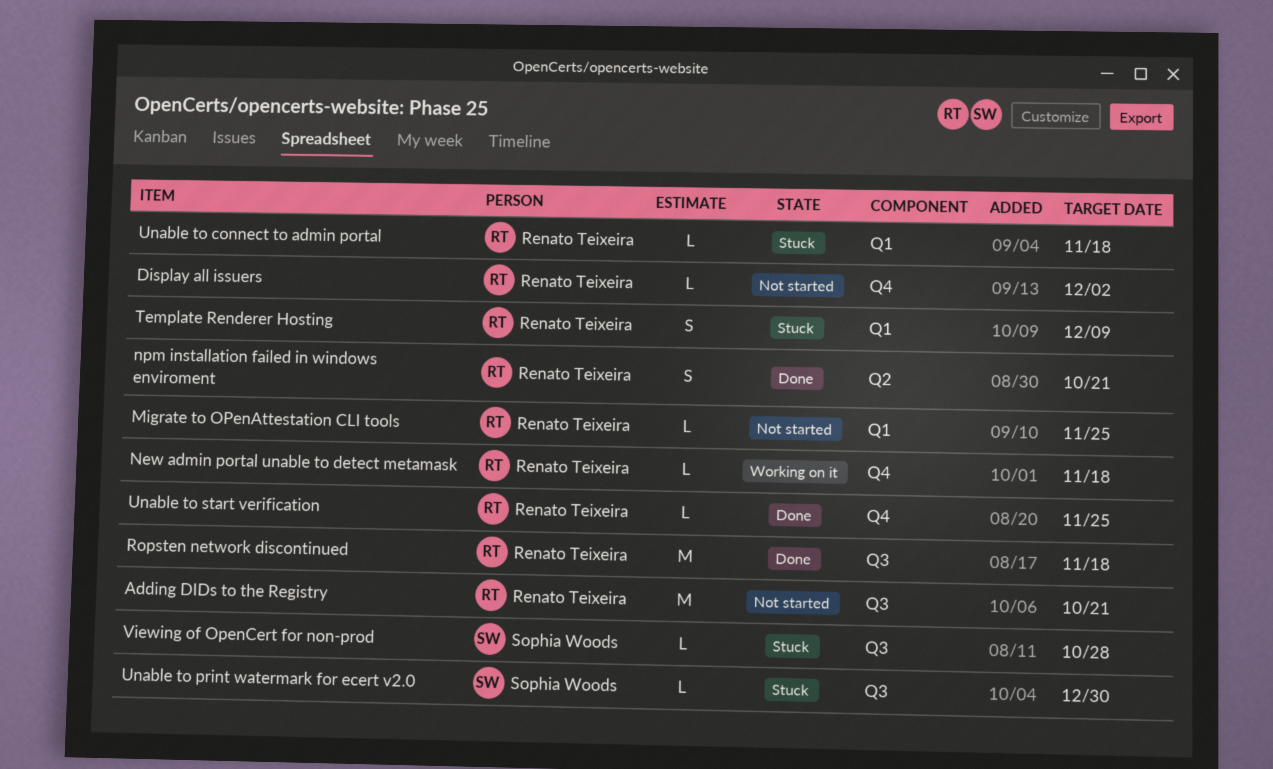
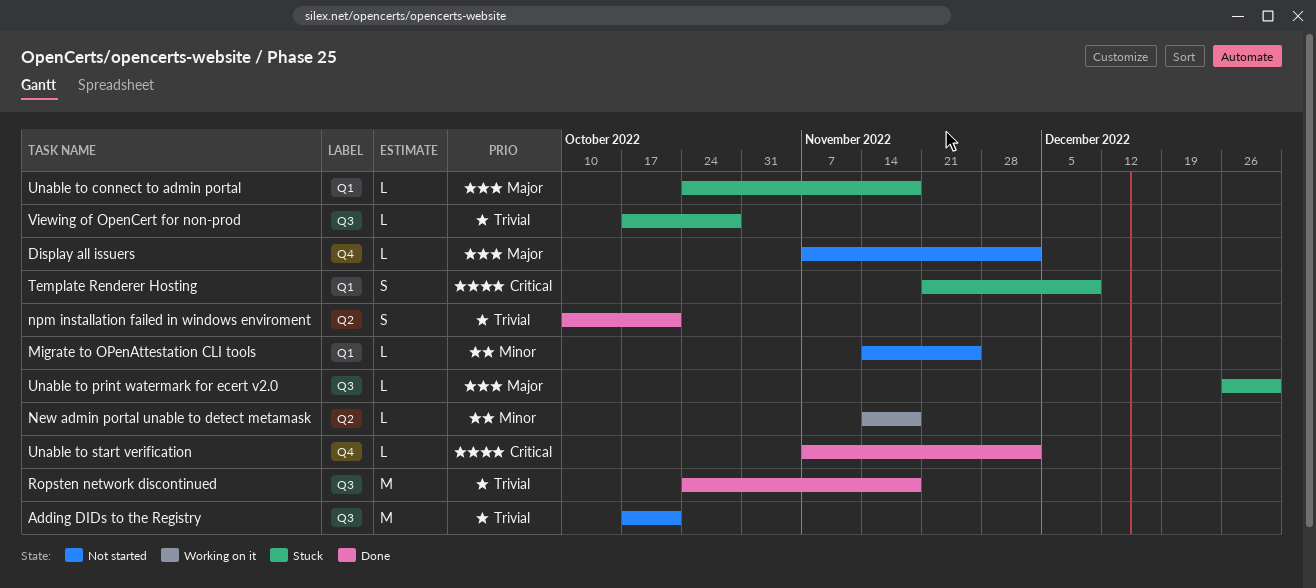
New admin portal unable to detect metamask, label: Q4 -> Q2
Unable to start verification, due: Nov 25 -> Dec 2

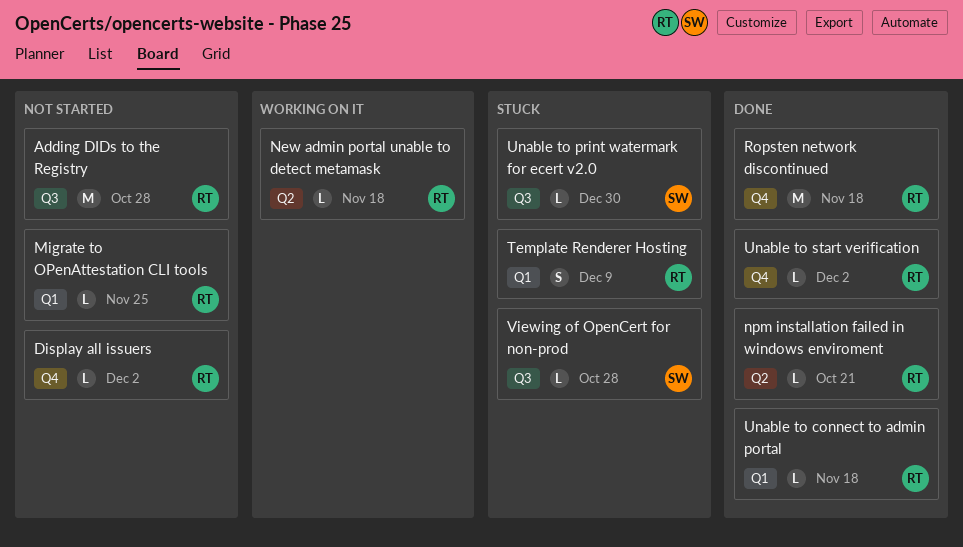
Adding DIDs to the Registry, due: Oct 21 -> Oct 28
npm installation failed in windows enviroment, estimate: S -> L
Ropsten network discontinued, label: Q3 -> Q4
Unable to connect to admin portal, status: Stuck -> Done

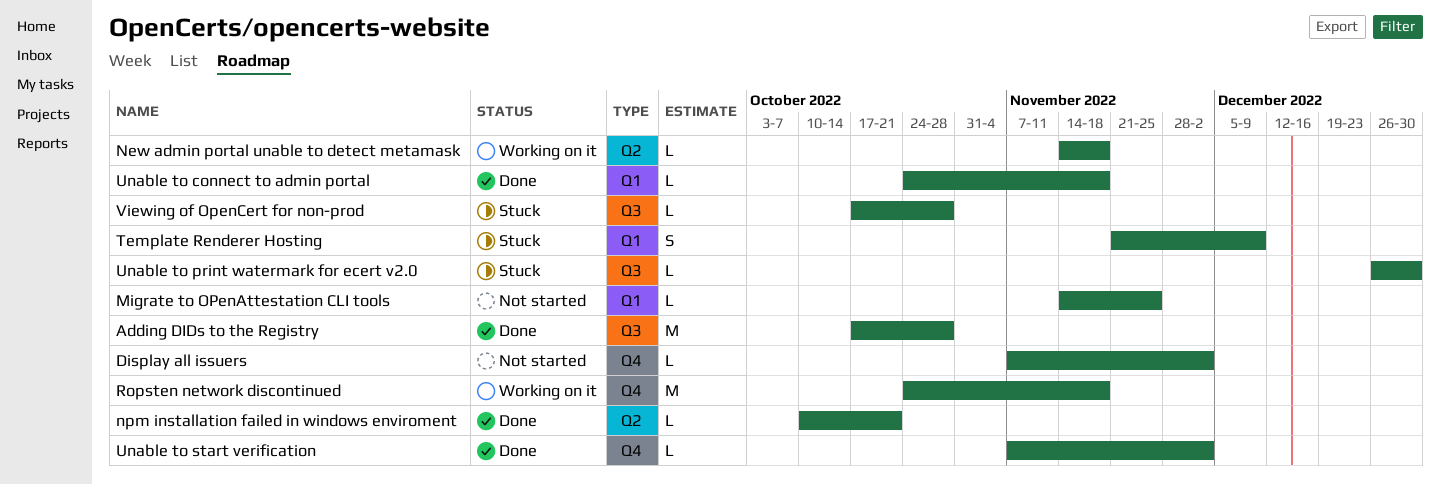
Adding DIDs to the Registry, status: Not started -> Done
Ropsten network discontinued, status: Done -> Working on it

